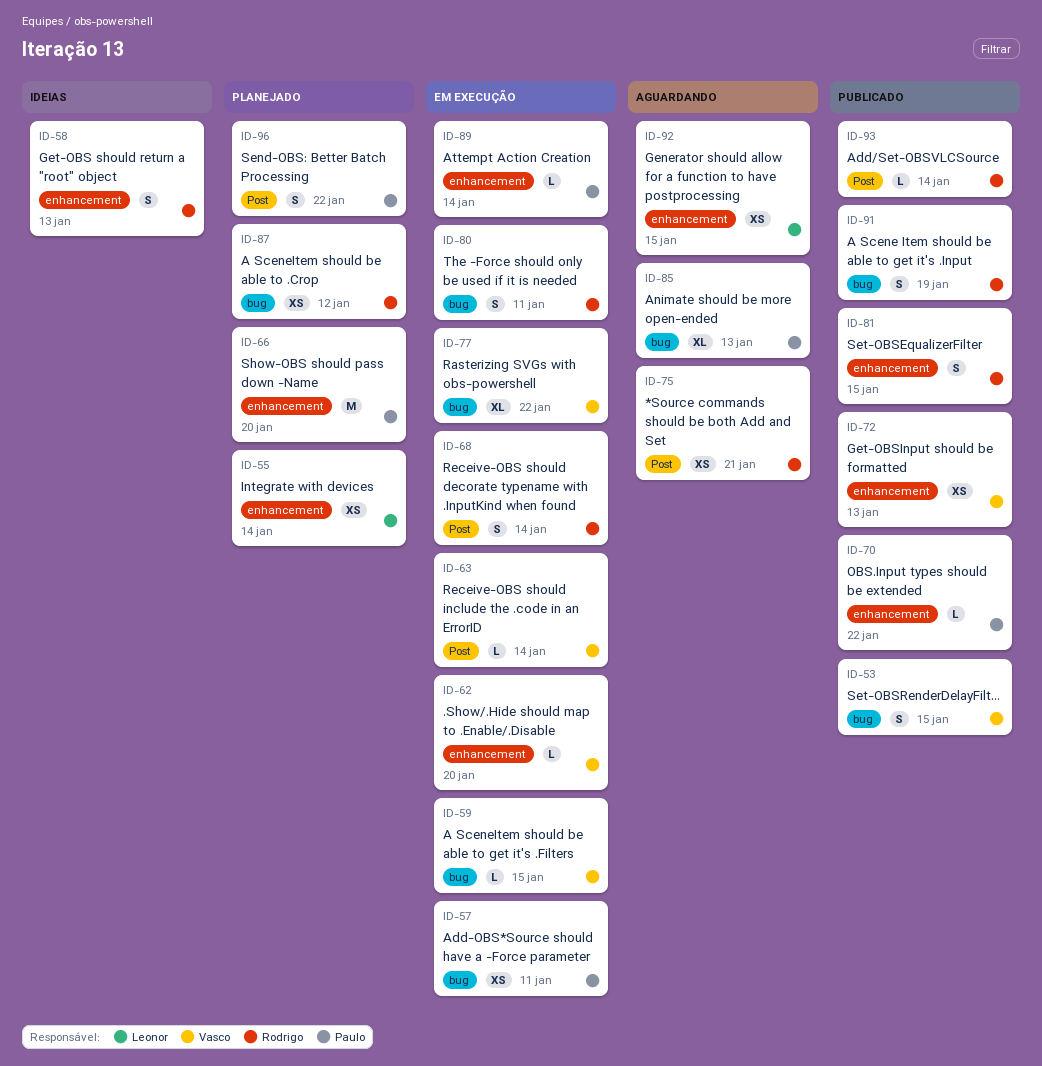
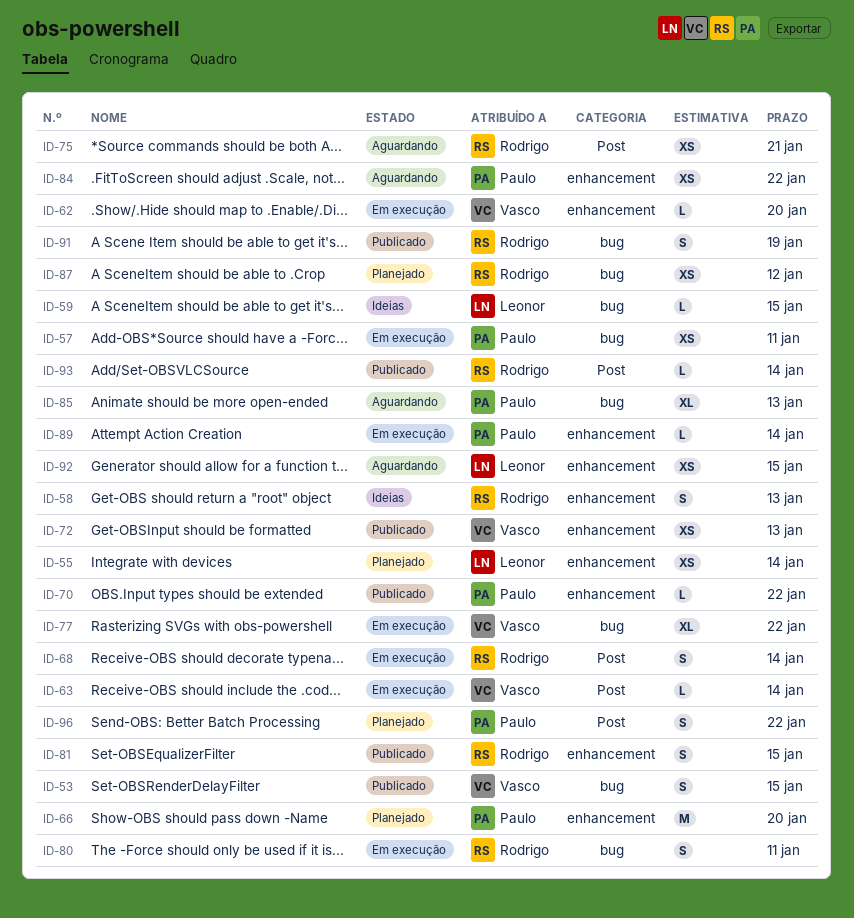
ID-59, status: Em execução -> Ideias
ID-59, owner: Vasco -> Leonor
ID-84: none -> present

